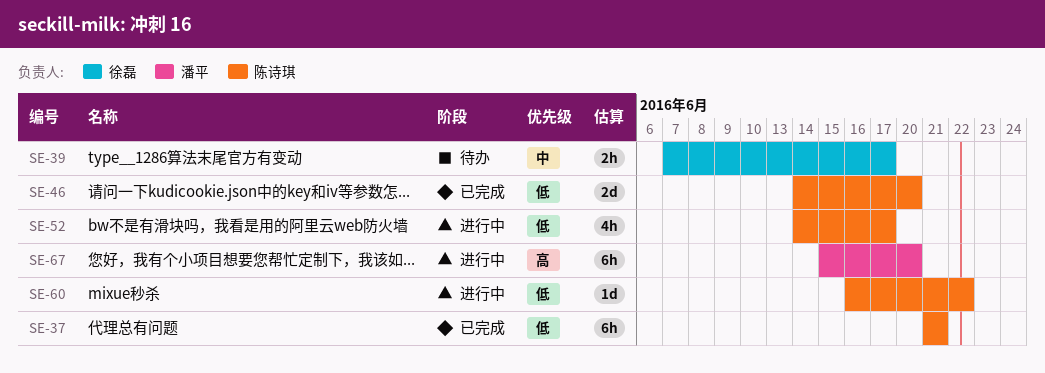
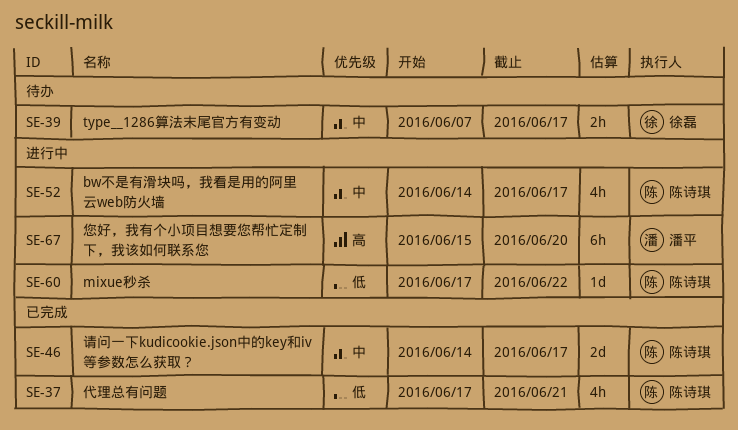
SE-37, estimate: 6h -> 4h
SE-37, start: Jun 21 -> Jun 17
SE-46, priority: 低 -> 中
SE-46, due: Jun 20 -> Jun 17
SE-52, priority: 低 -> 中
SE-60, start: Jun 16 -> Jun 17

